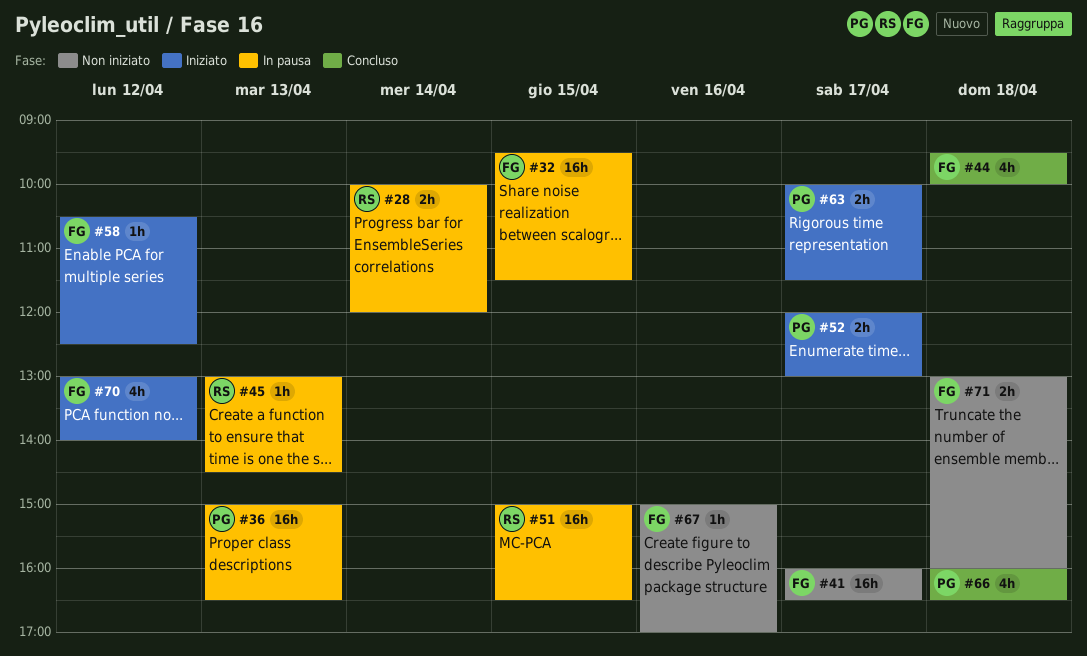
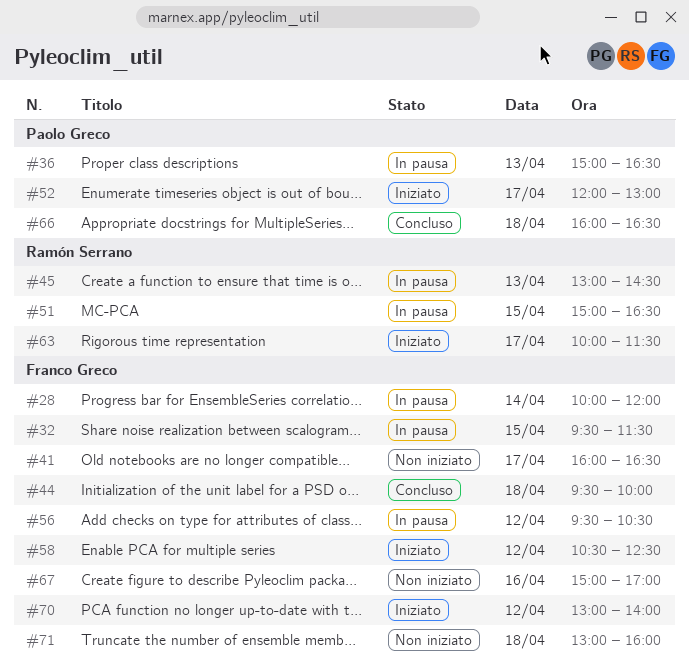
#28, owner: Ramón Serrano -> Franco Greco
#56: none -> present
#63, owner: Paolo Greco -> Ramón Serrano

